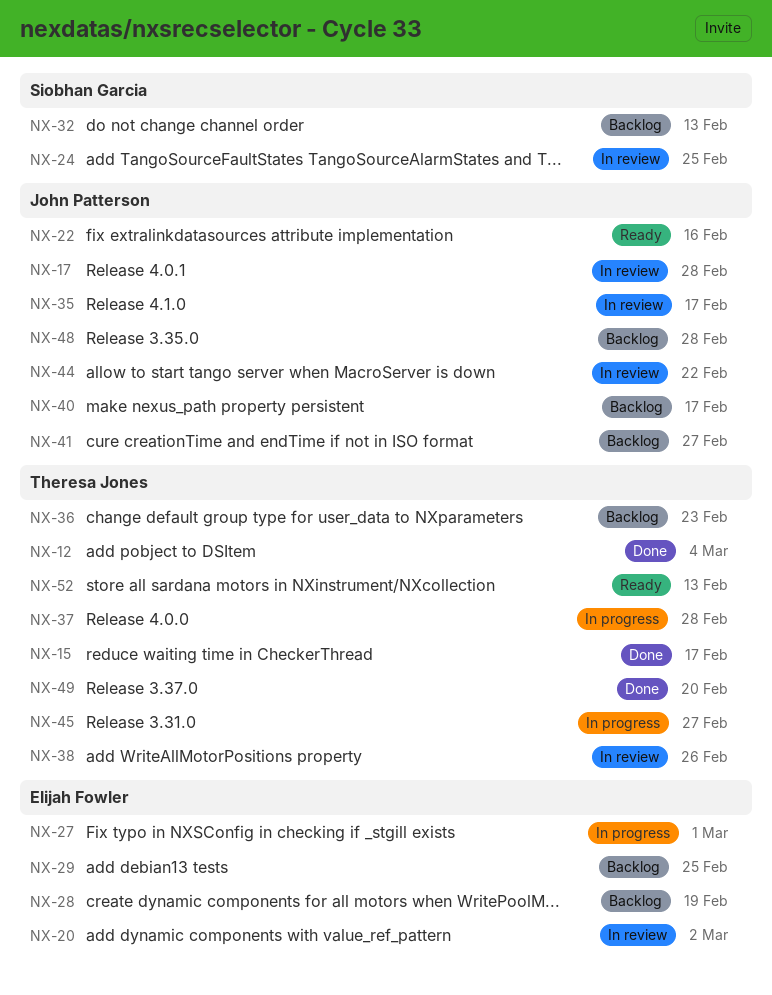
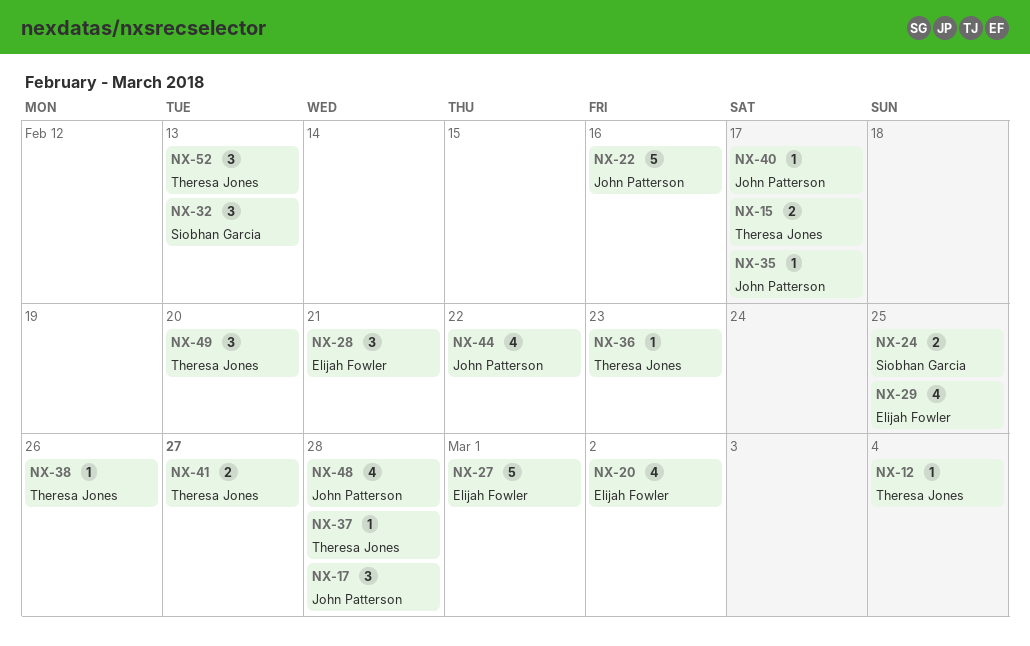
NX-28, due: Feb 19 -> Feb 21
NX-41, owner: John Patterson -> Theresa Jones
NX-45: present -> none

